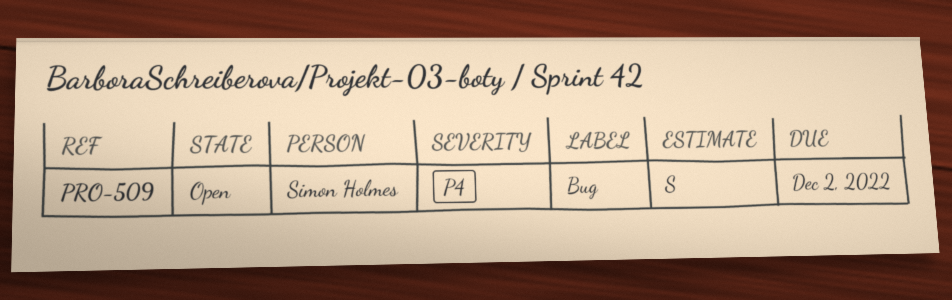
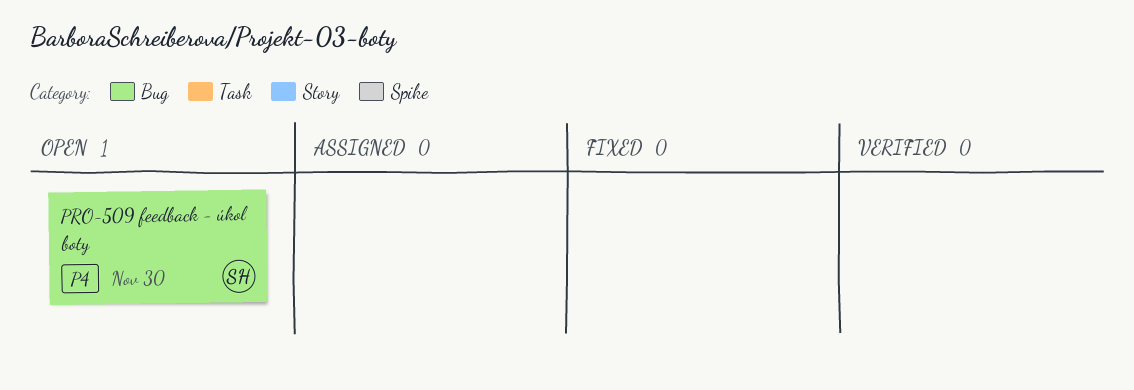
PRO-509, due: Dec 2 -> Nov 30

